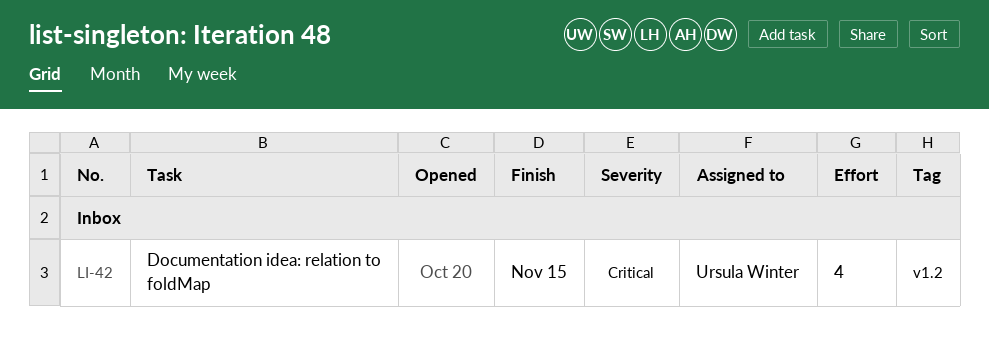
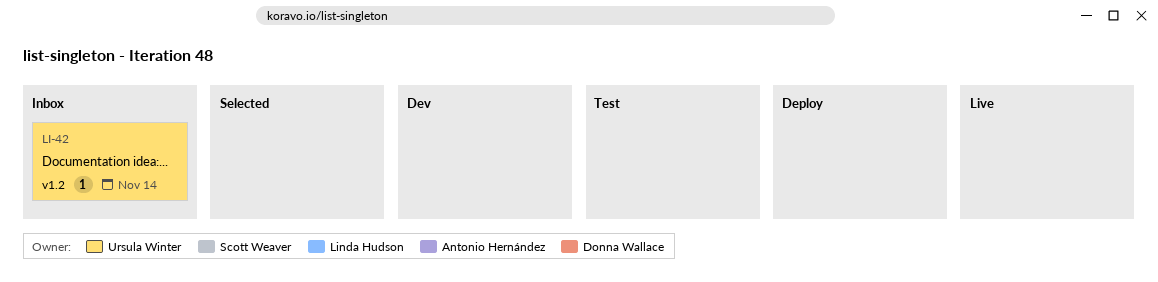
LI-42, estimate: 4 -> 1
LI-42, due: Nov 15 -> Nov 14

